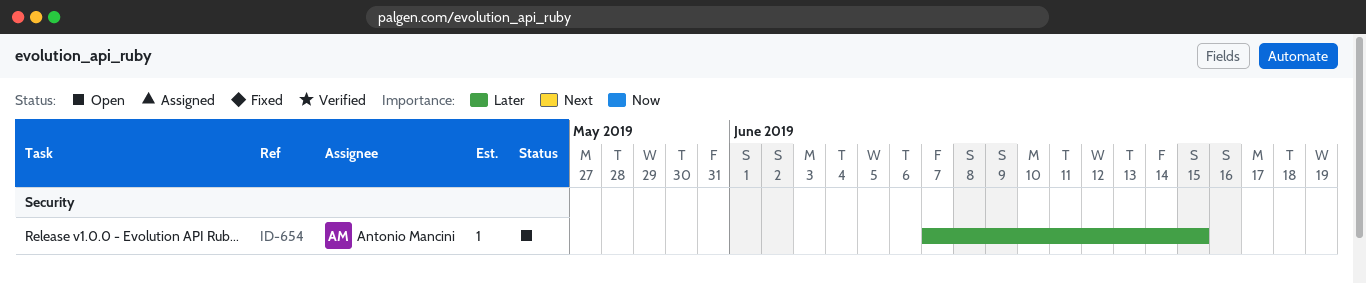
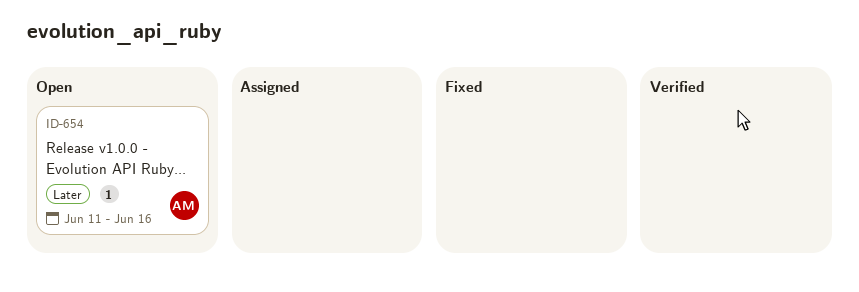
ID-654, start: Jun 7 -> Jun 11
ID-654, due: Jun 15 -> Jun 16

